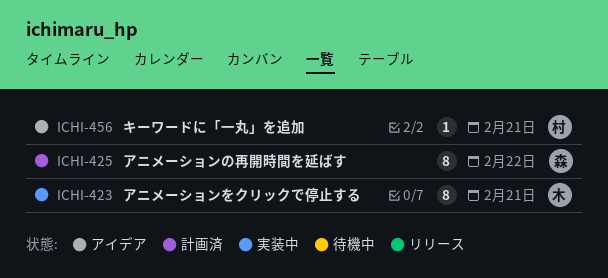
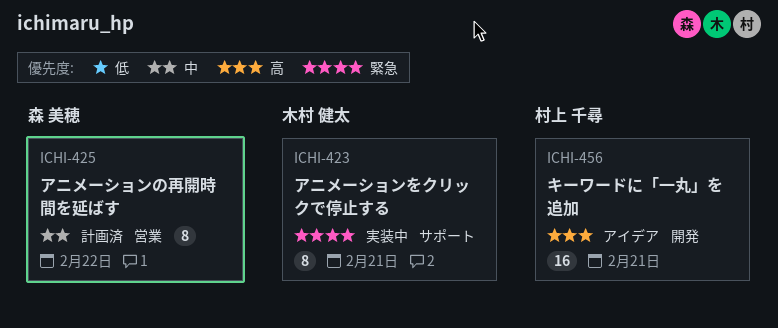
ICHI-456, estimate: 1 -> 16

